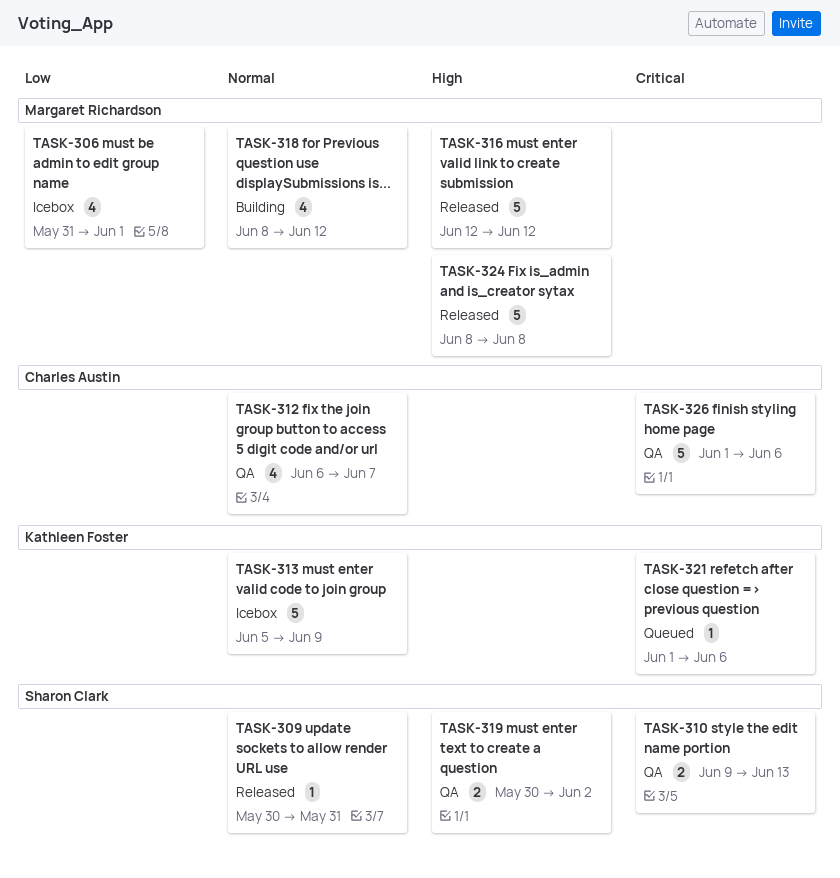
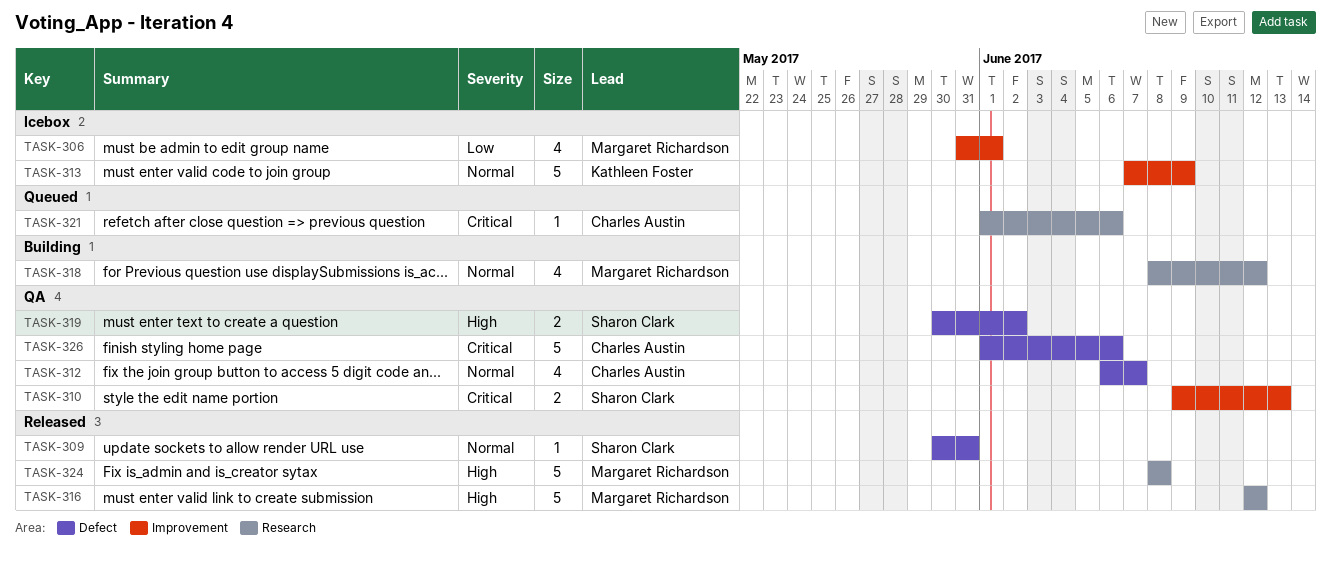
TASK-313, start: Jun 5 -> Jun 7
TASK-321, owner: Kathleen Foster -> Charles Austin

